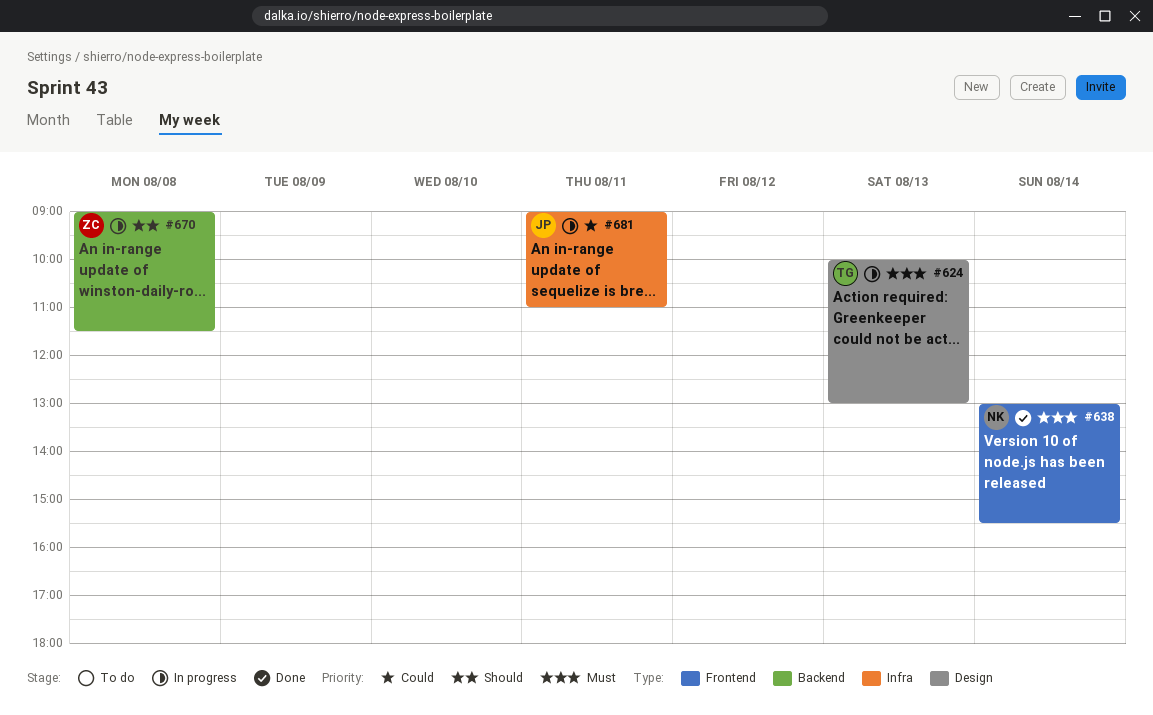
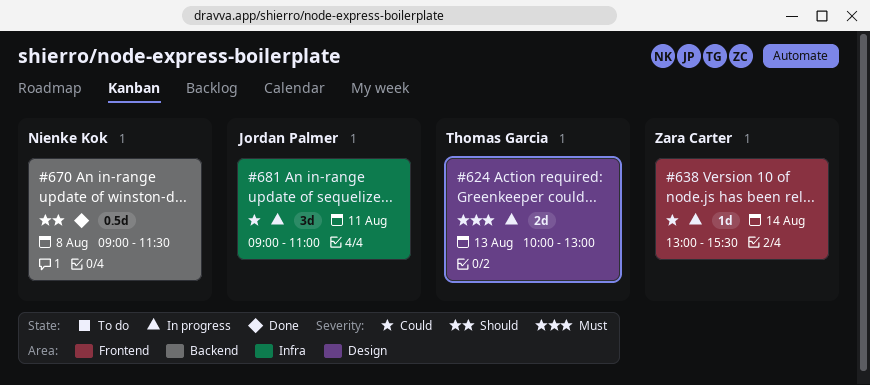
#638, status: Done -> In progress
#638, owner: Nienke Kok -> Zara Carter
#638, priority: Must -> Could
#670, status: In progress -> Done
#670, owner: Zara Carter -> Nienke Kok

